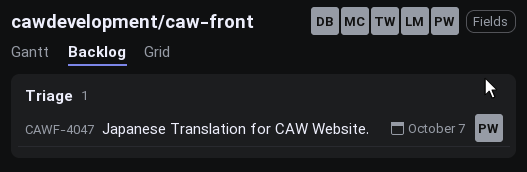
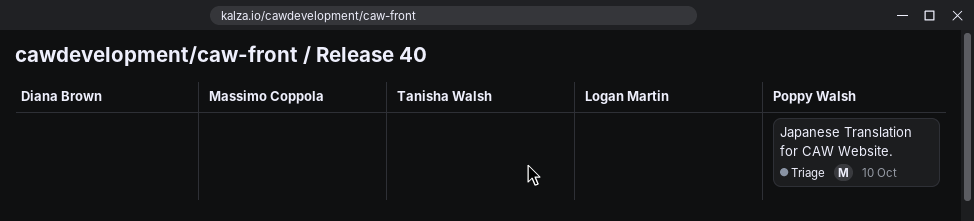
Japanese Translation for CAW Website., due: Oct 7 -> Oct 10

